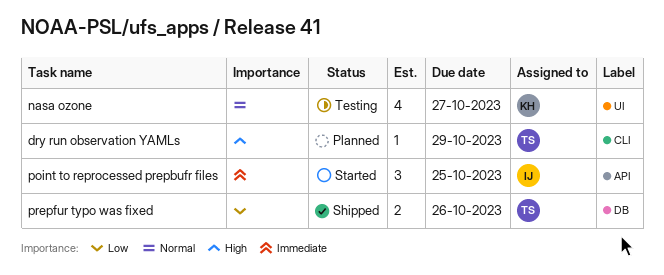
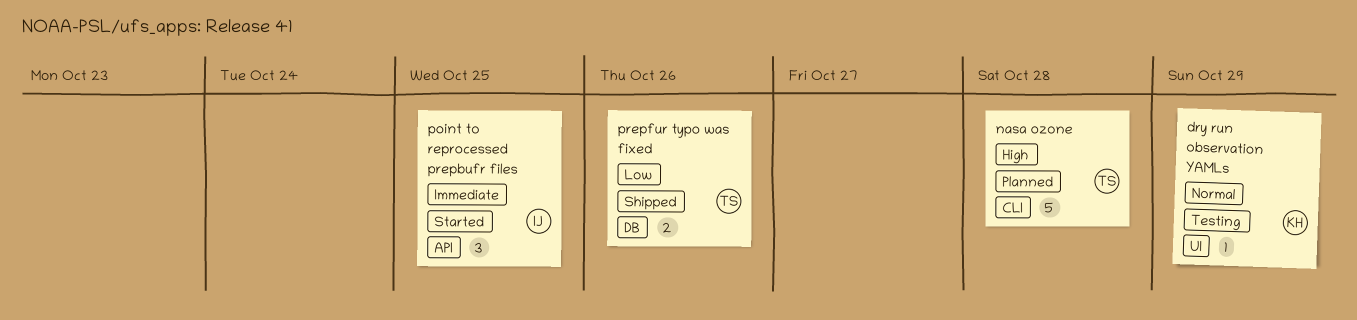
dry run observation YAMLs, status: Planned -> Testing
dry run observation YAMLs, owner: TS -> KH
dry run observation YAMLs, priority: High -> Normal
dry run observation YAMLs, label: CLI -> UI
nasa ozone, status: Testing -> Planned
nasa ozone, owner: KH -> TS
nasa ozone, priority: Normal -> High
nasa ozone, label: UI -> CLI
nasa ozone, estimate: 4 -> 5
nasa ozone, due: Oct 27 -> Oct 28

